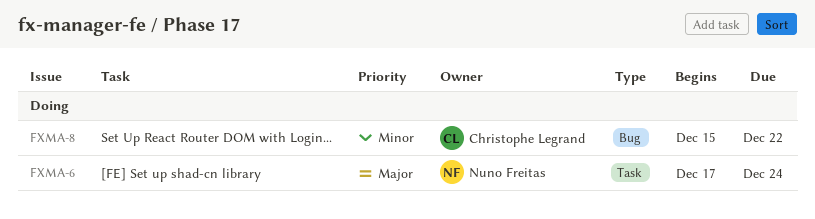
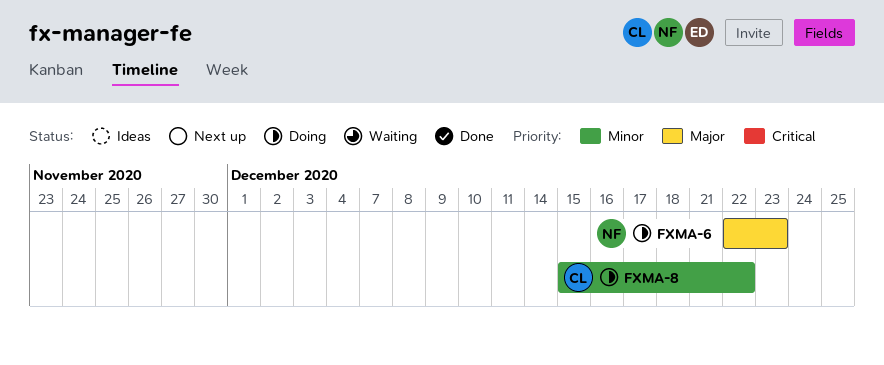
FXMA-6, start: Dec 17 -> Dec 22
FXMA-6, due: Dec 24 -> Dec 23

